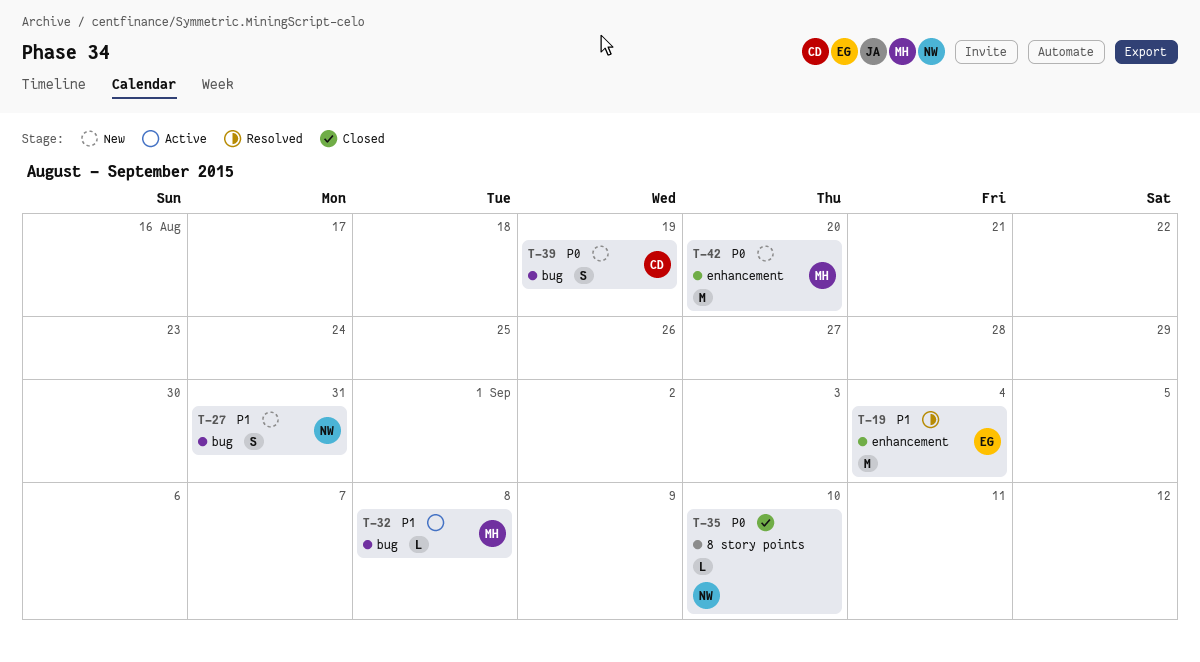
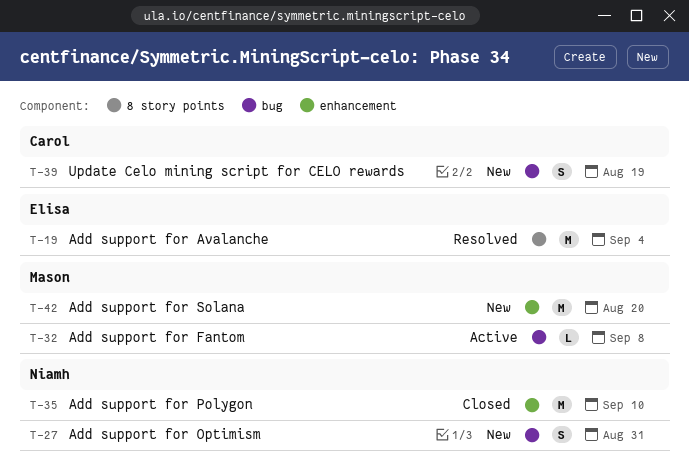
T-19, label: enhancement -> 8 story points
T-35, label: 8 story points -> enhancement
T-35, estimate: L -> M

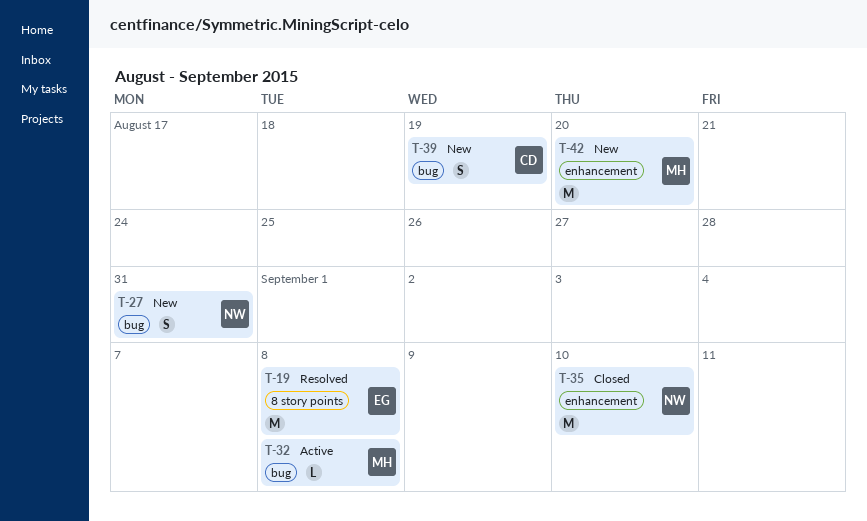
T-19, due: Sep 4 -> Sep 8

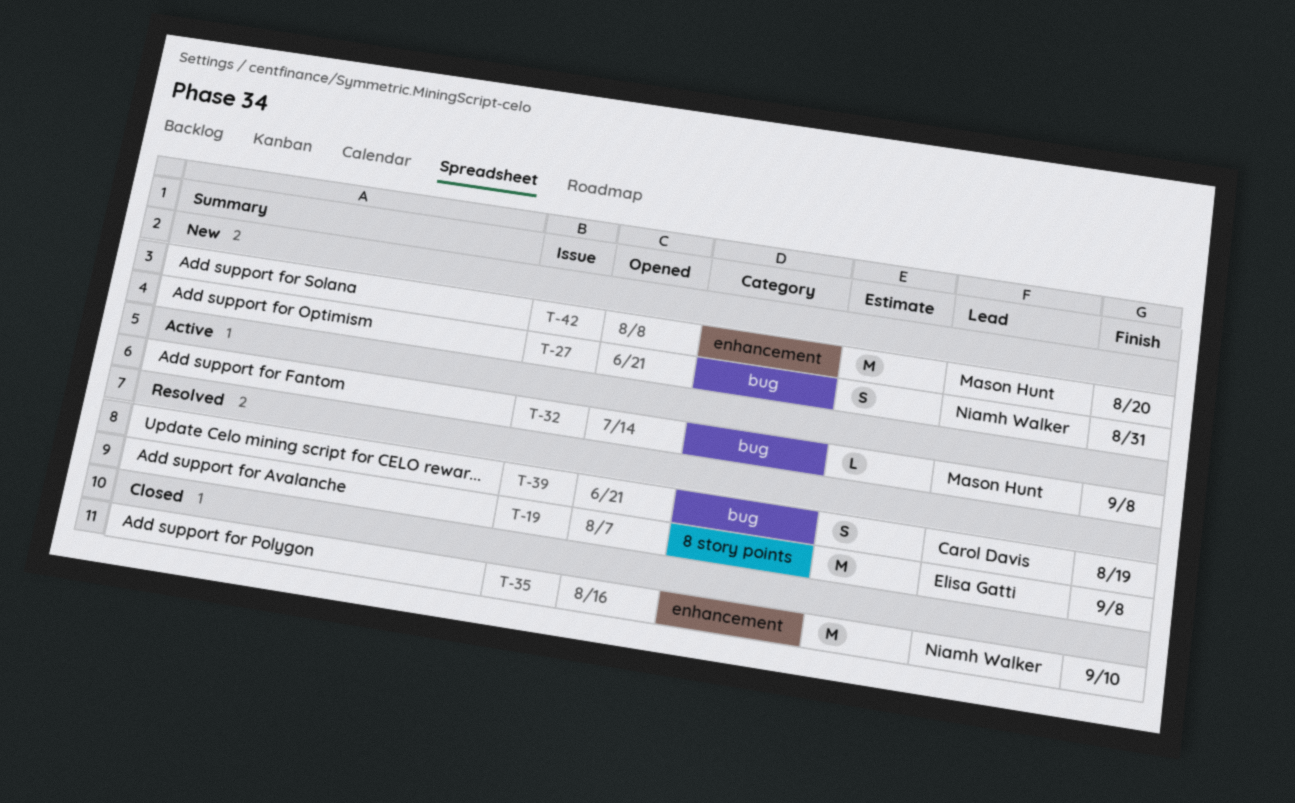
T-39, status: New -> Resolved

